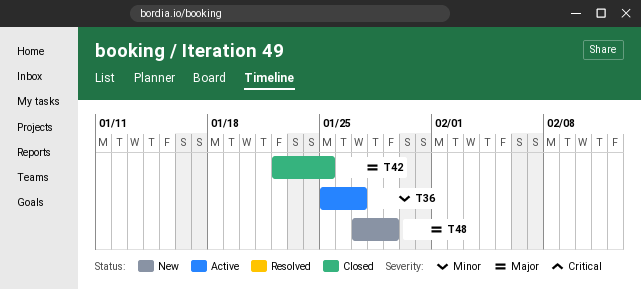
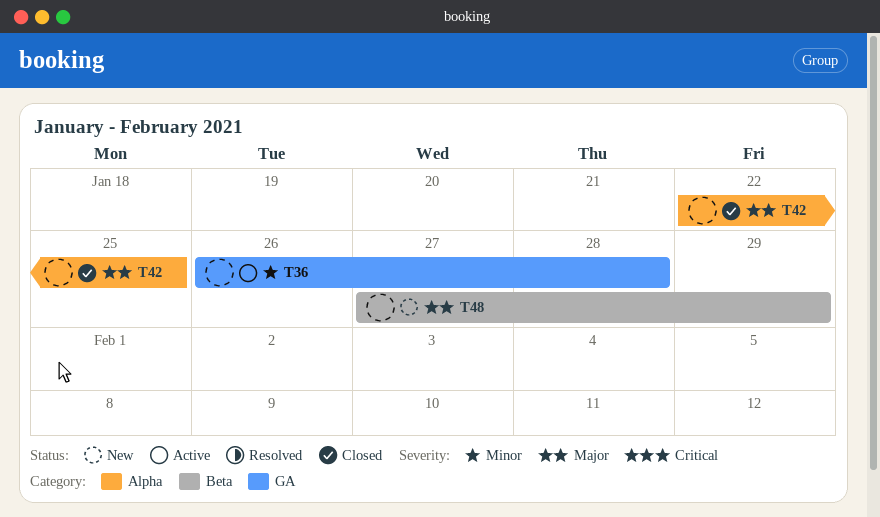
T36, start: Jan 25 -> Jan 26
T36, due: Jan 27 -> Jan 28

